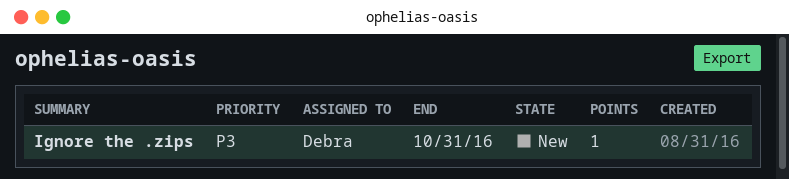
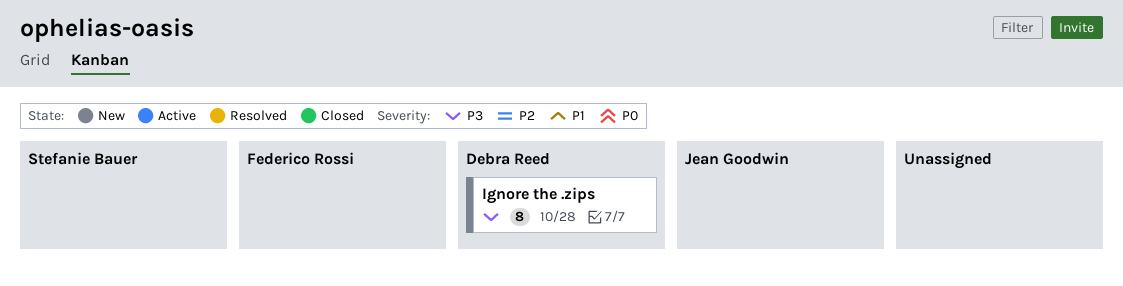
Ignore the .zips, estimate: 1 -> 8
Ignore the .zips, due: Oct 31 -> Oct 28

